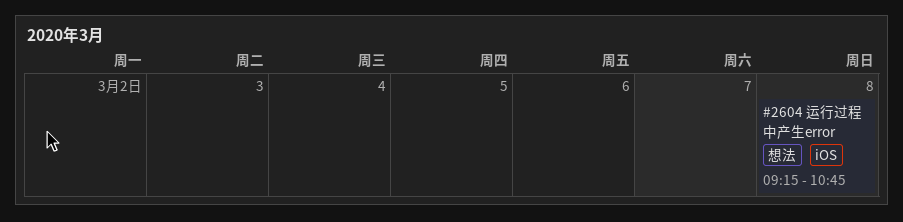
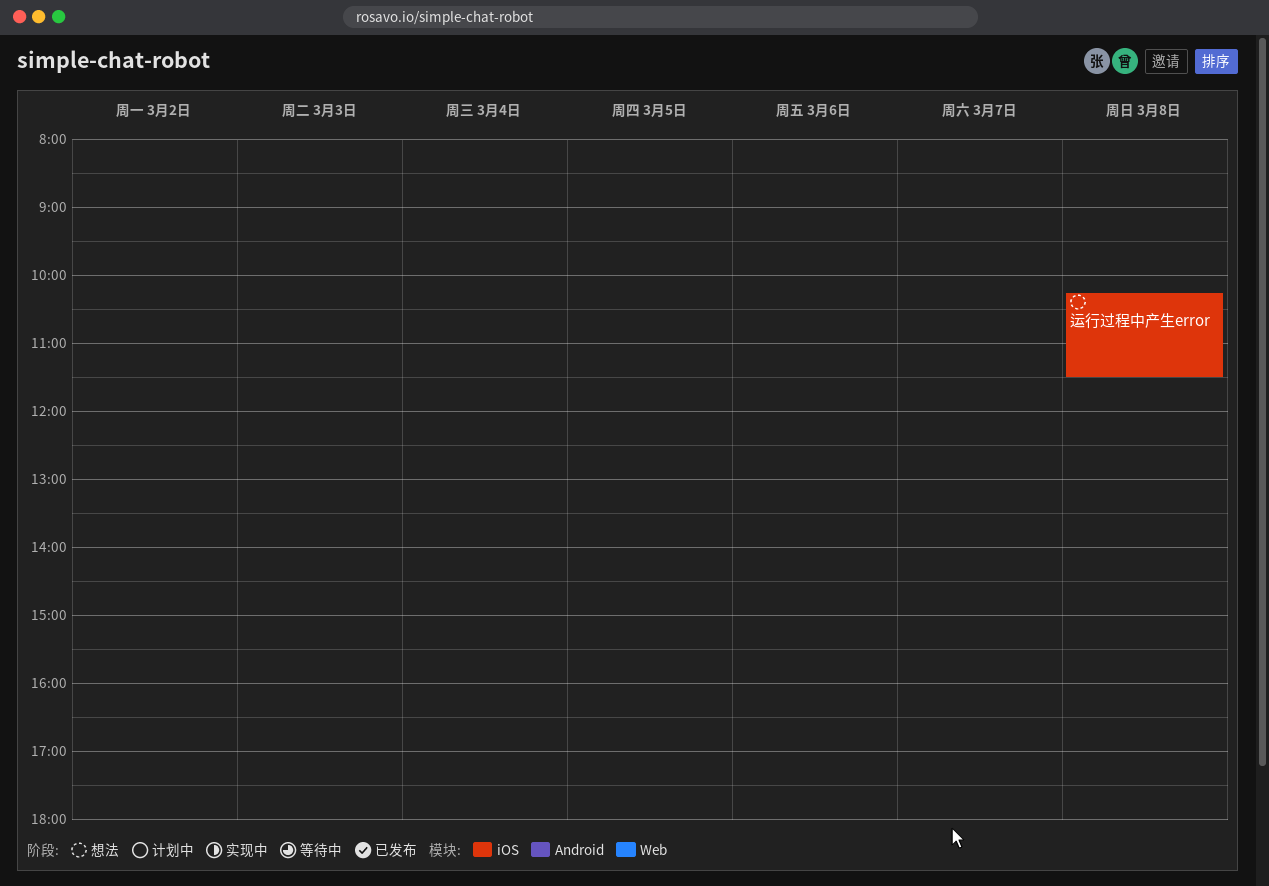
运行过程中产生error, begins: 09:15 -> 10:15
运行过程中产生error, ends: 10:45 -> 11:30

